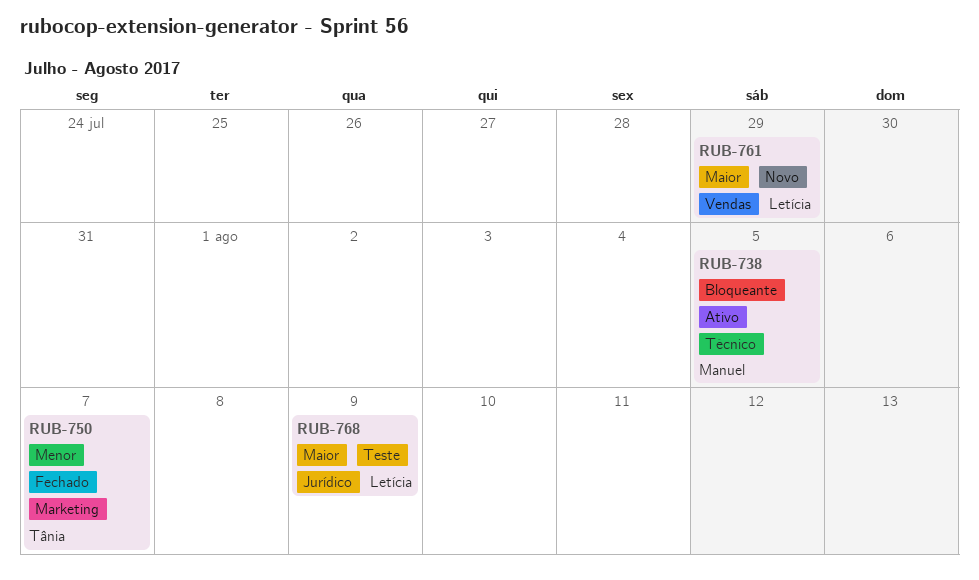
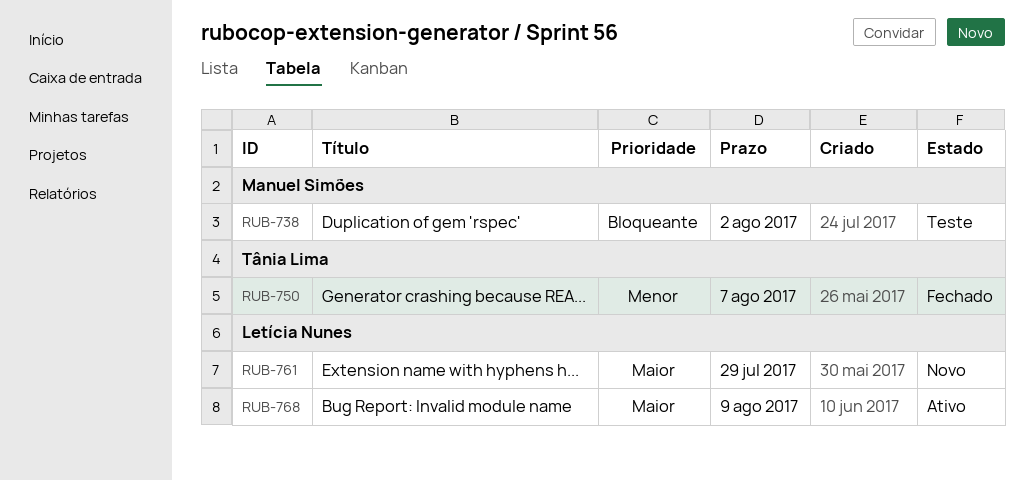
RUB-738, status: Ativo -> Teste
RUB-738, due: Aug 5 -> Aug 2
RUB-768, status: Teste -> Ativo

